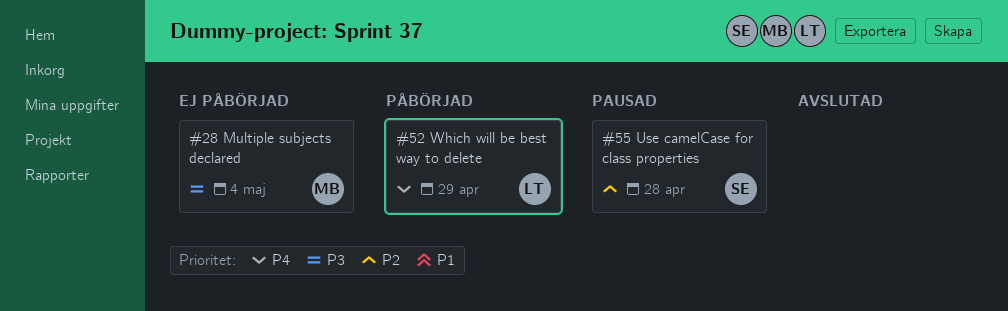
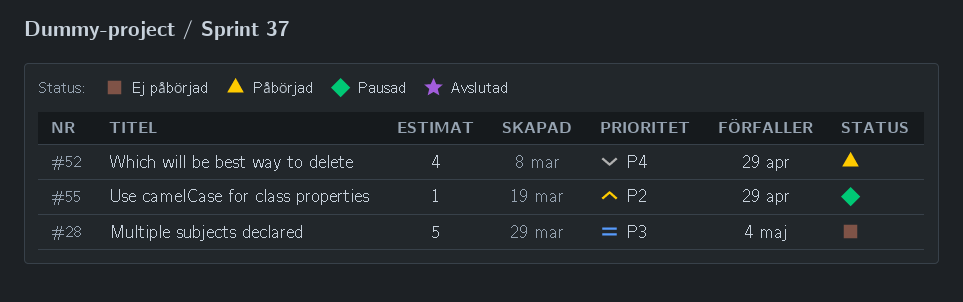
#55, due: Apr 28 -> Apr 29

